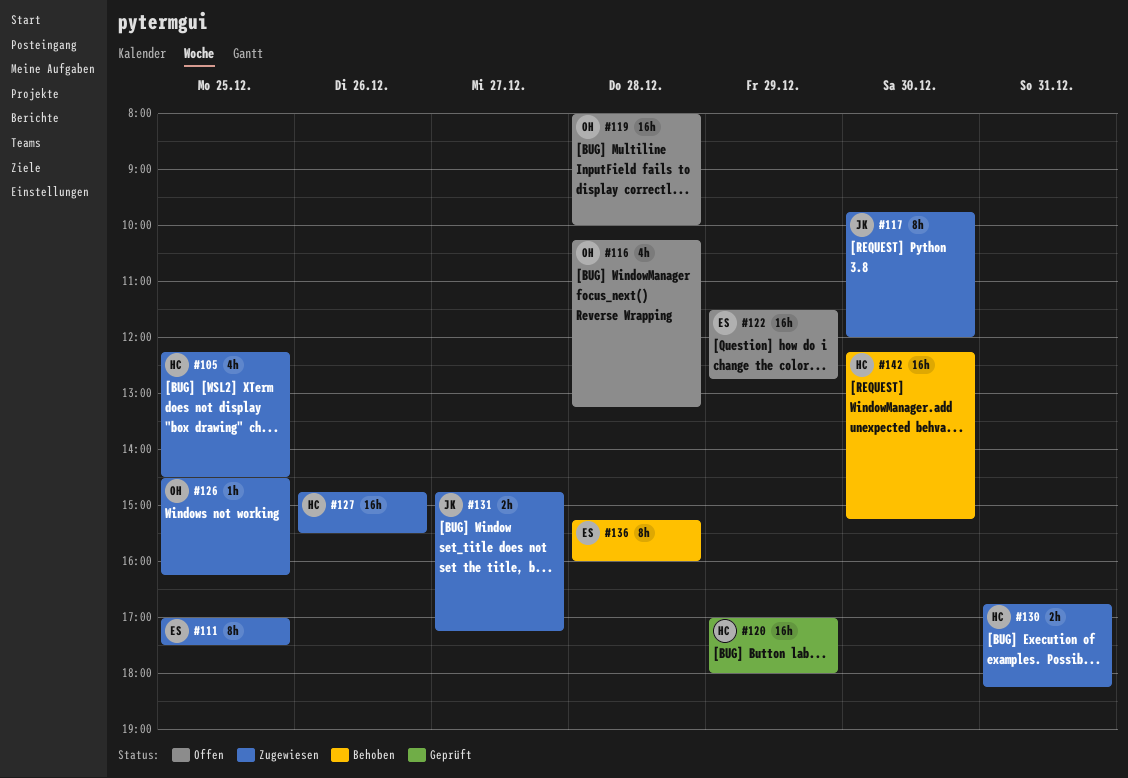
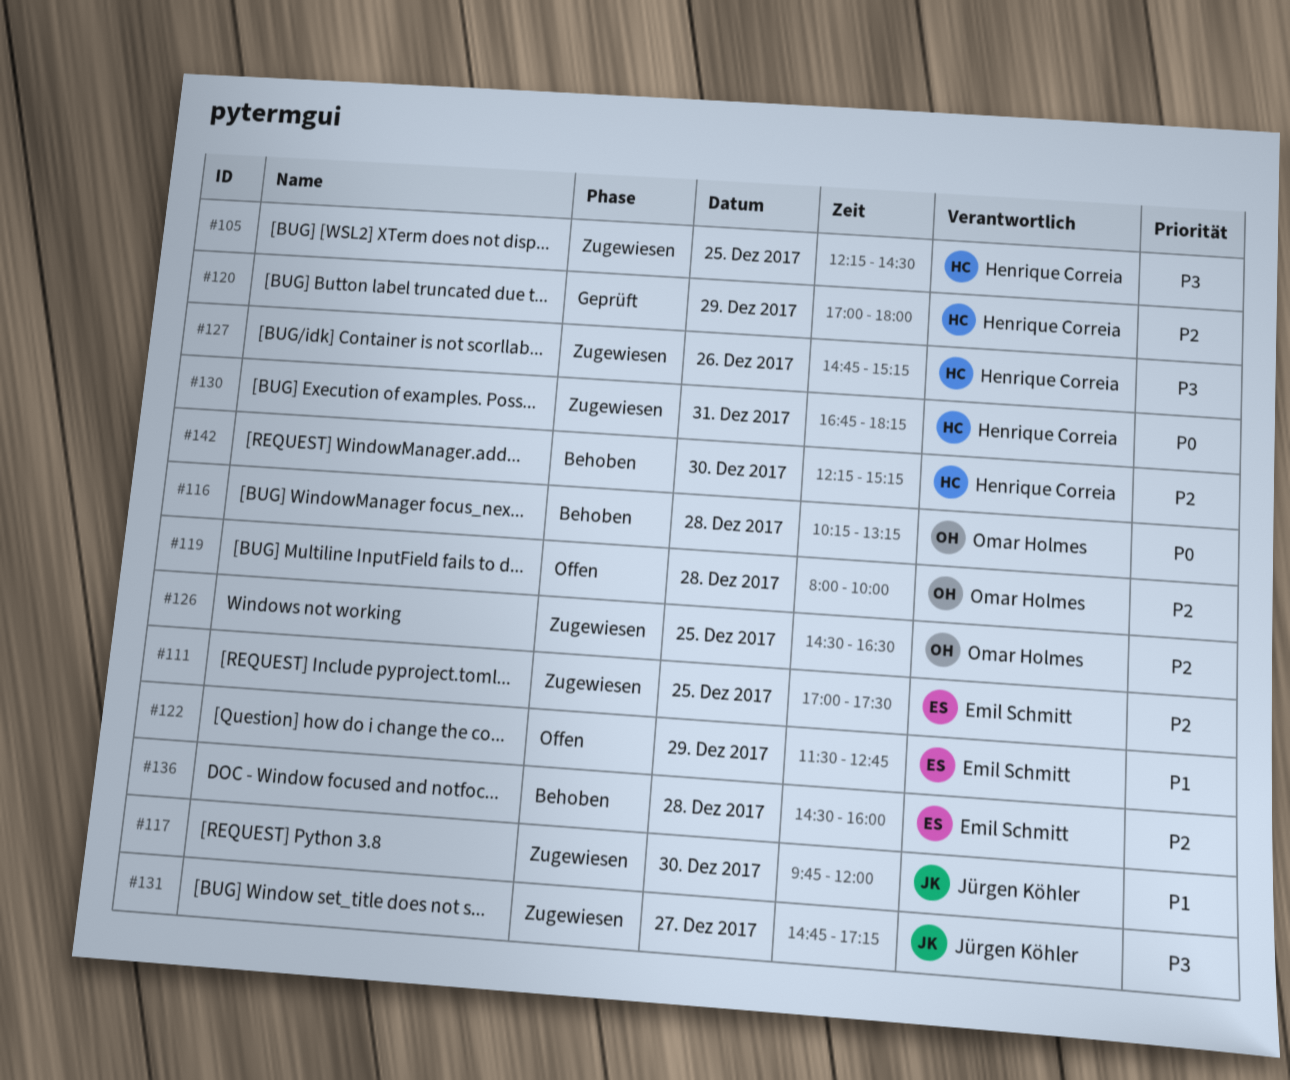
#116, status: Offen -> Behoben
#126, ends: 16:15 -> 16:30
#127, ends: 15:30 -> 15:15
#136, begins: 15:15 -> 14:30

